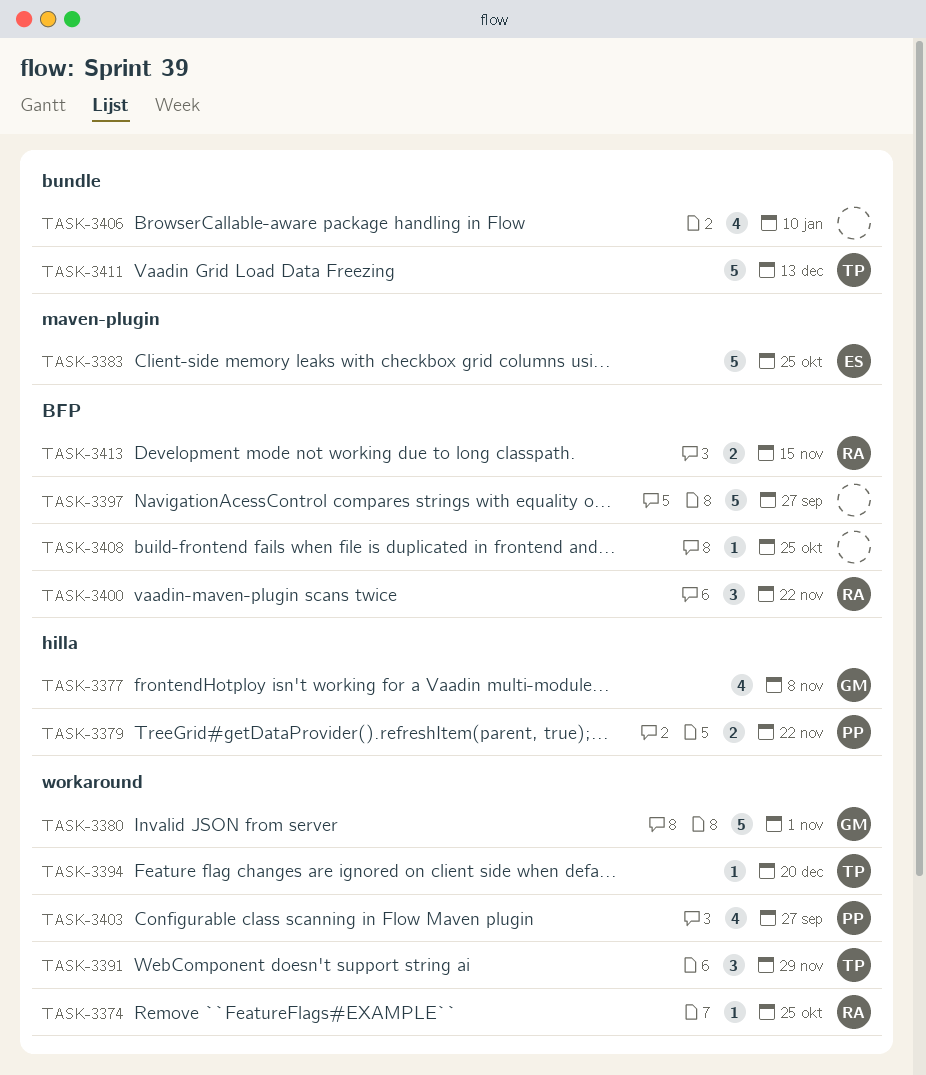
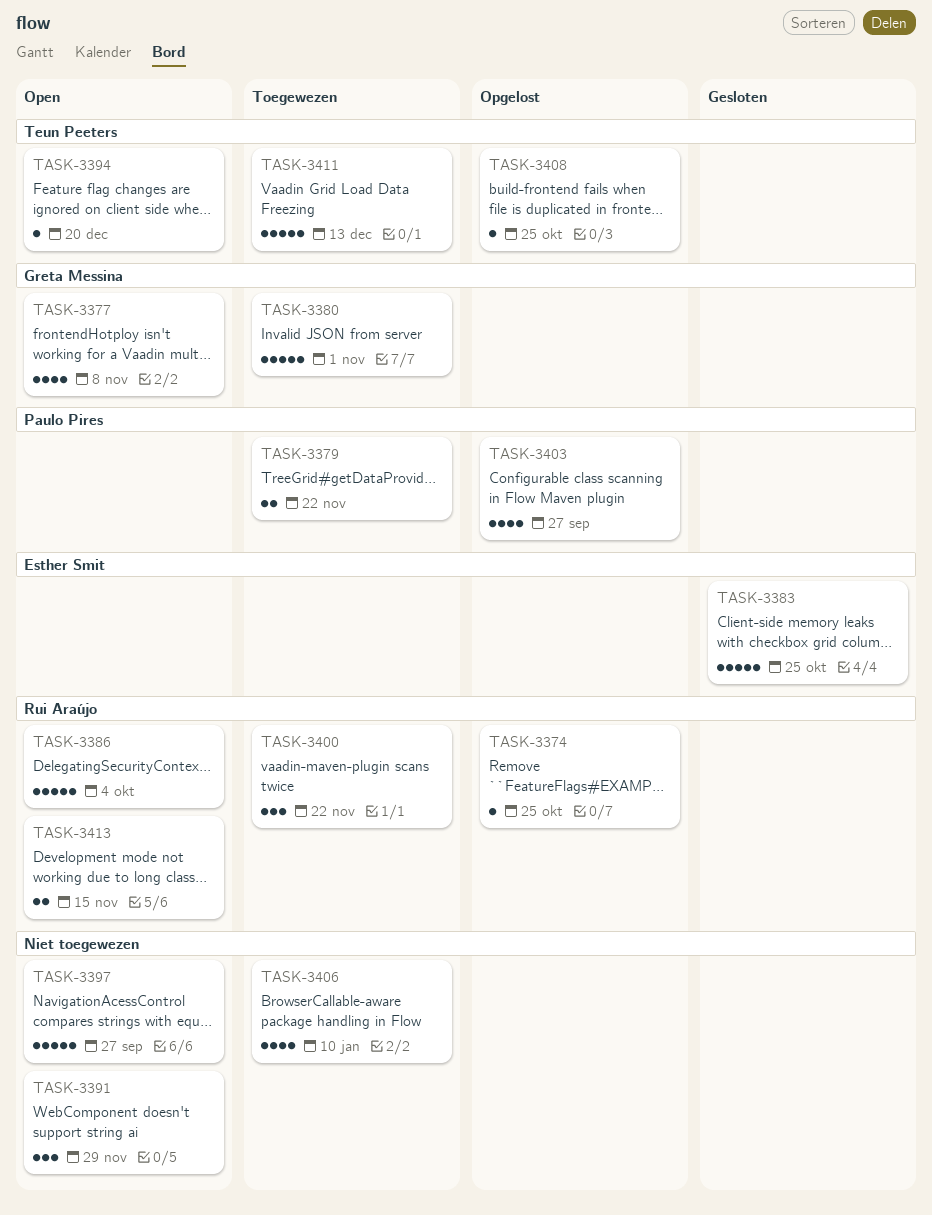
TASK-3386: none -> present
TASK-3391, owner: Teun Peeters -> none
TASK-3408, owner: none -> Teun Peeters

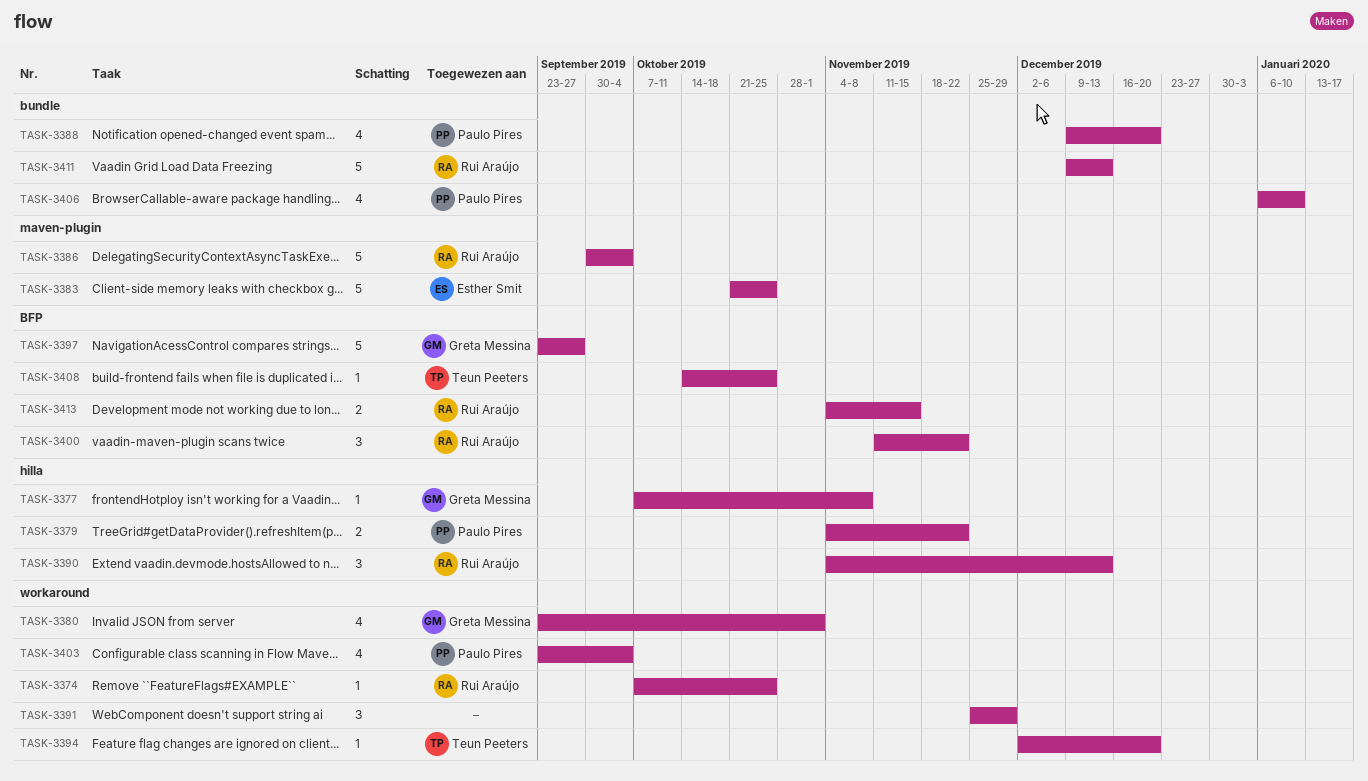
TASK-3377, estimate: 4 -> 1
TASK-3380, estimate: 5 -> 4
TASK-3388: none -> present
TASK-3390: none -> present
TASK-3397, owner: none -> Greta Messina
TASK-3403, due: Sep 27 -> Oct 4
TASK-3406, owner: none -> Paulo Pires
TASK-3411, owner: Teun Peeters -> Rui Araújo

